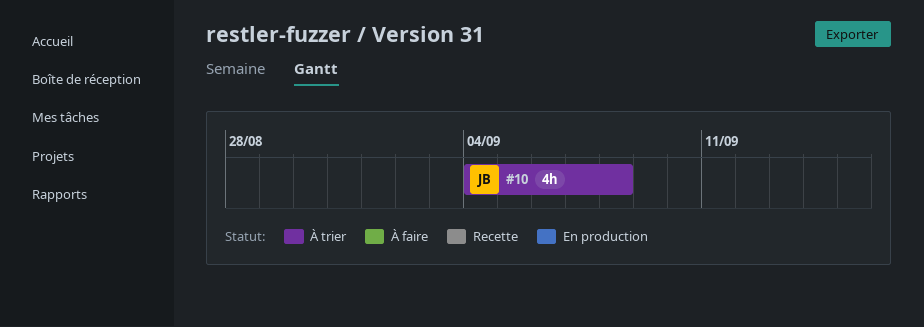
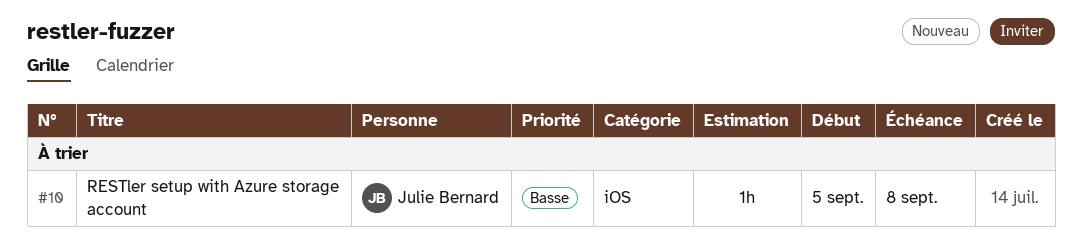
#10, estimate: 4h -> 1h
#10, start: Sep 4 -> Sep 5

